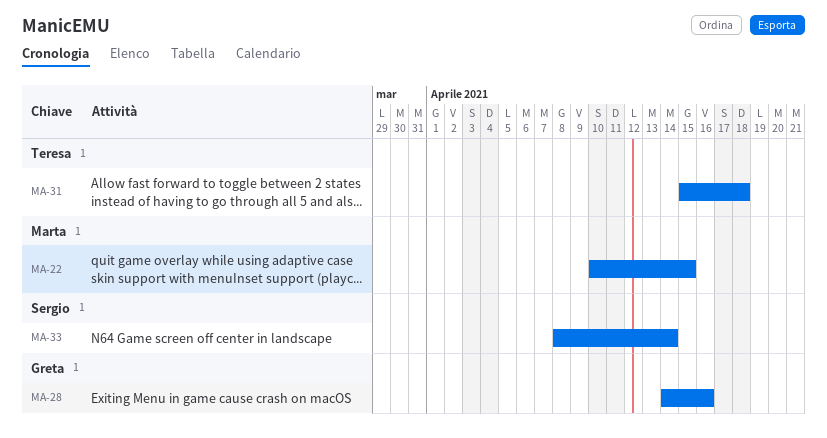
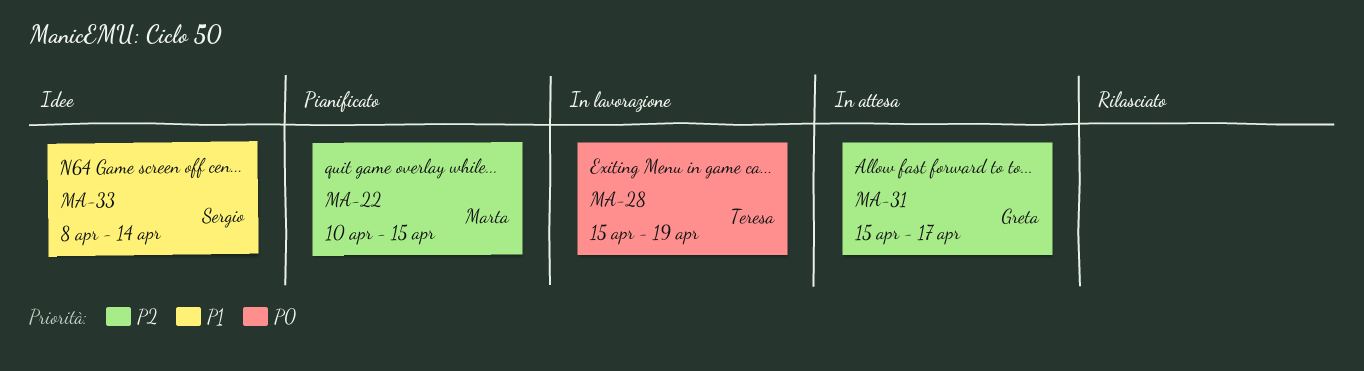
MA-28, owner: Greta -> Teresa
MA-28, start: Apr 14 -> Apr 15
MA-28, due: Apr 16 -> Apr 19
MA-31, owner: Teresa -> Greta
MA-31, due: Apr 18 -> Apr 17

